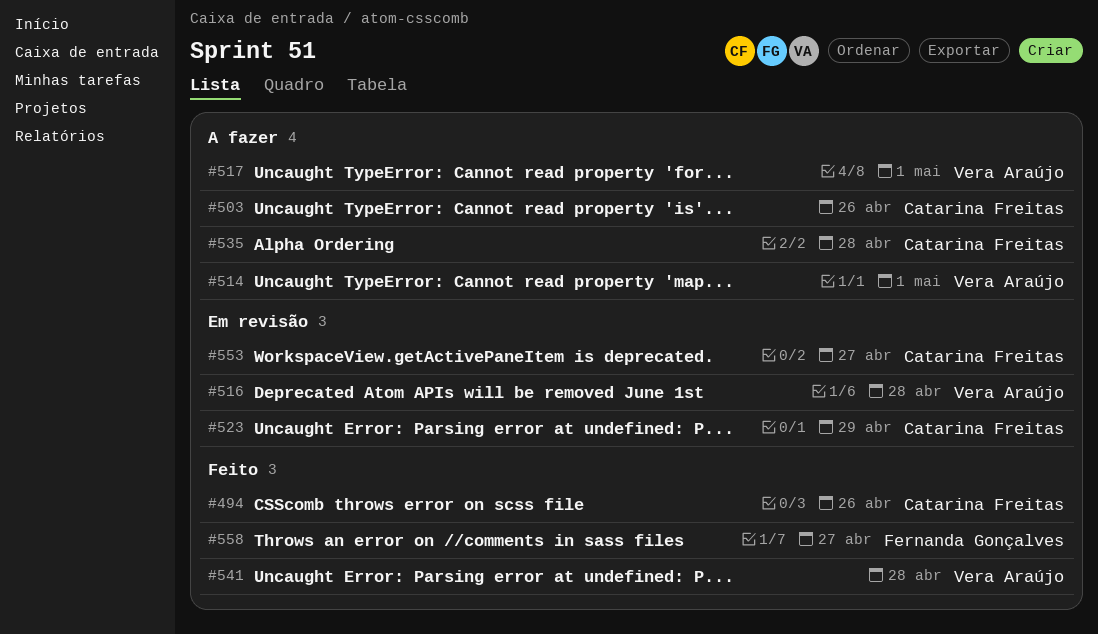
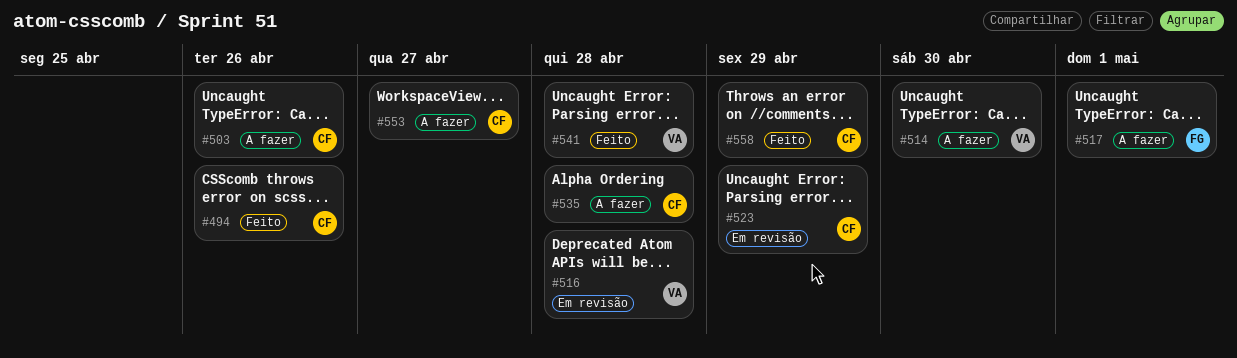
#514, due: May 1 -> Apr 30
#517, owner: Vera Araújo -> Fernanda Gonçalves
#553, status: Em revisão -> A fazer
#558, owner: Fernanda Gonçalves -> Catarina Freitas
#558, due: Apr 27 -> Apr 29

